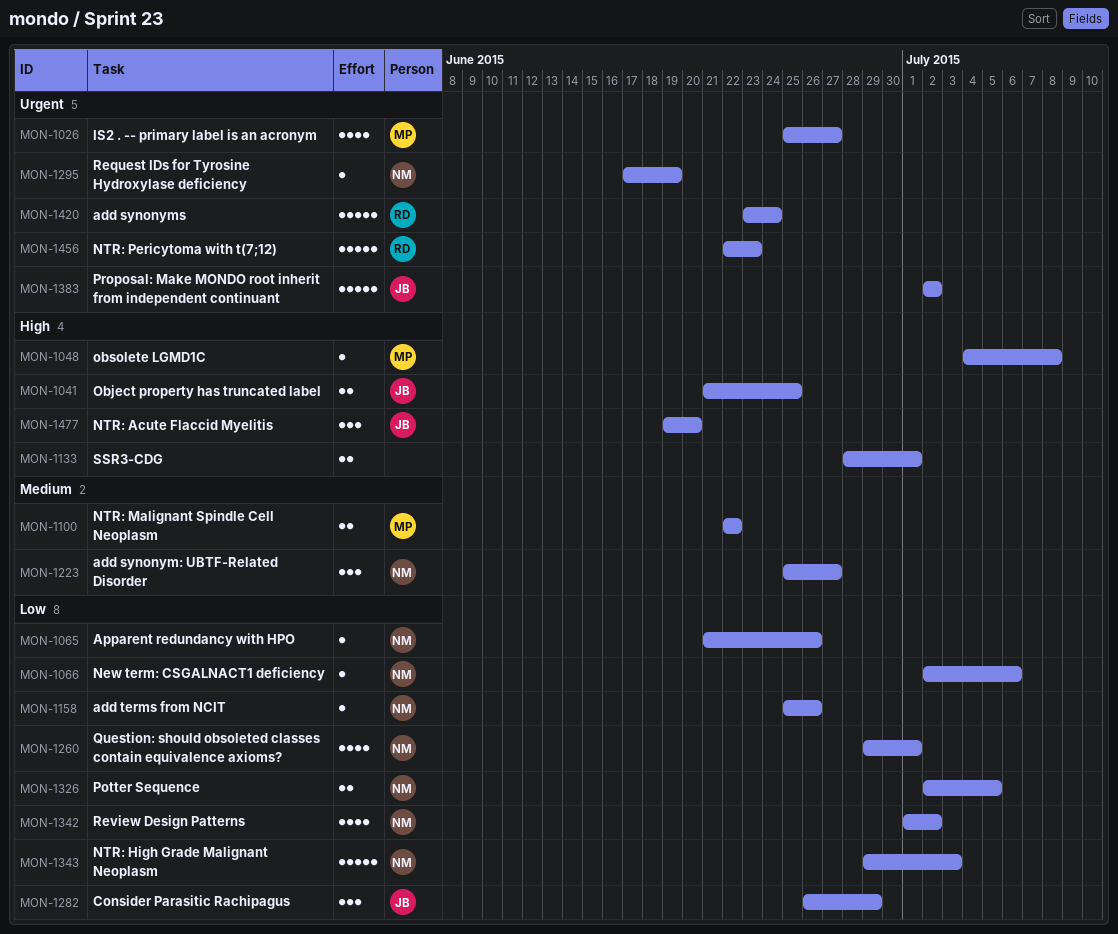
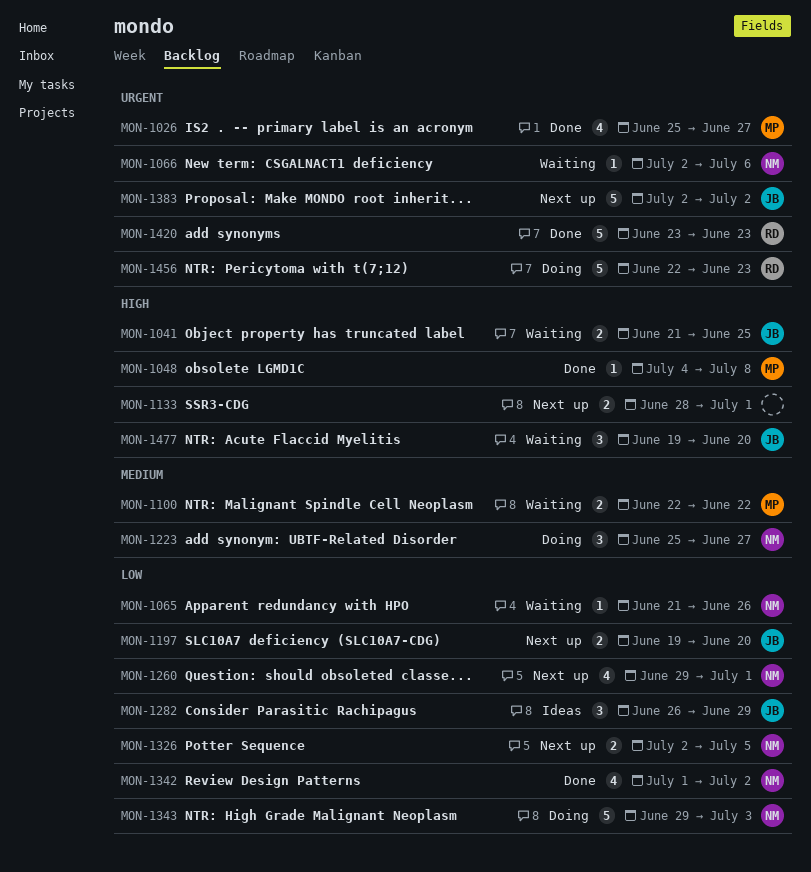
MON-1066, priority: Low -> Urgent
MON-1158: present -> none
MON-1197: none -> present
MON-1295: present -> none
MON-1420, due: Jun 24 -> Jun 23

